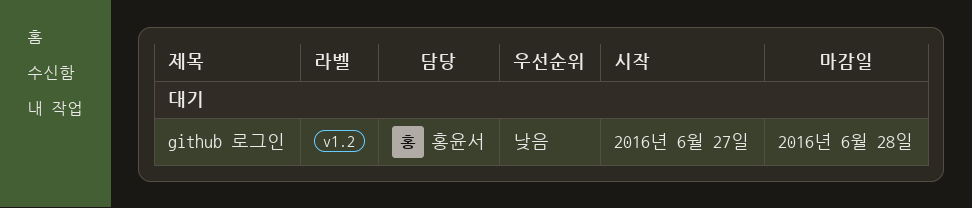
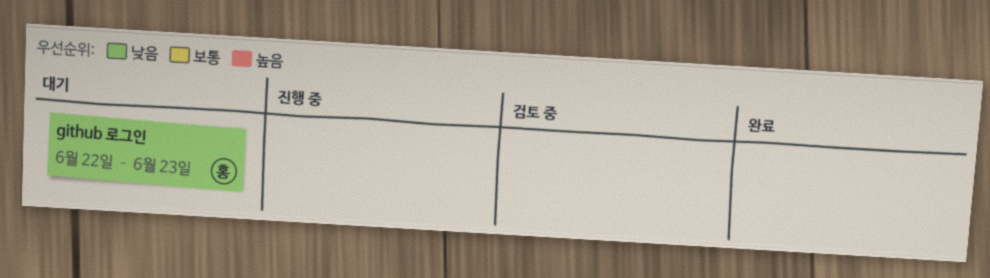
github 로그인, start: Jun 27 -> Jun 22
github 로그인, due: Jun 28 -> Jun 23

